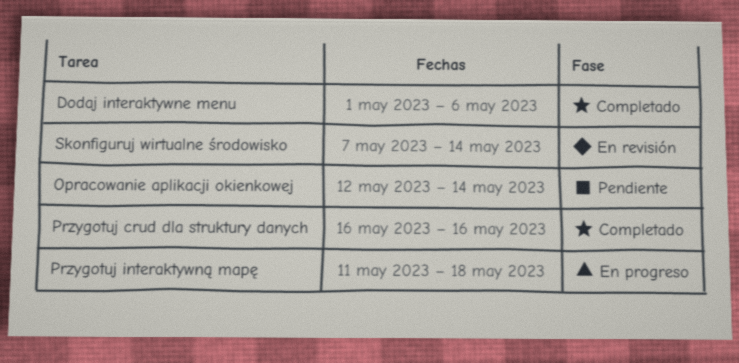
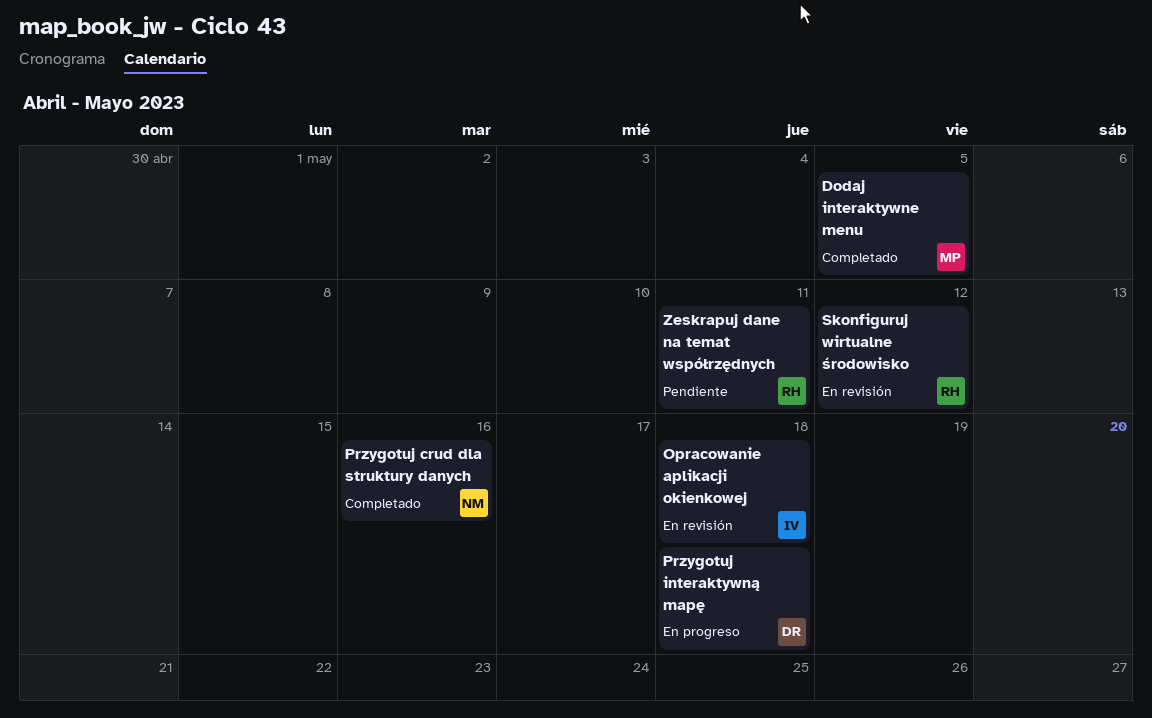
Dodaj interaktywne menu, due: May 6 -> May 5
Opracowanie aplikacji okienkowej, status: Pendiente -> En revisión
Opracowanie aplikacji okienkowej, due: May 14 -> May 18
Skonfiguruj wirtualne środowisko, due: May 14 -> May 12
Zeskrapuj dane na temat współrzędnych: none -> present

